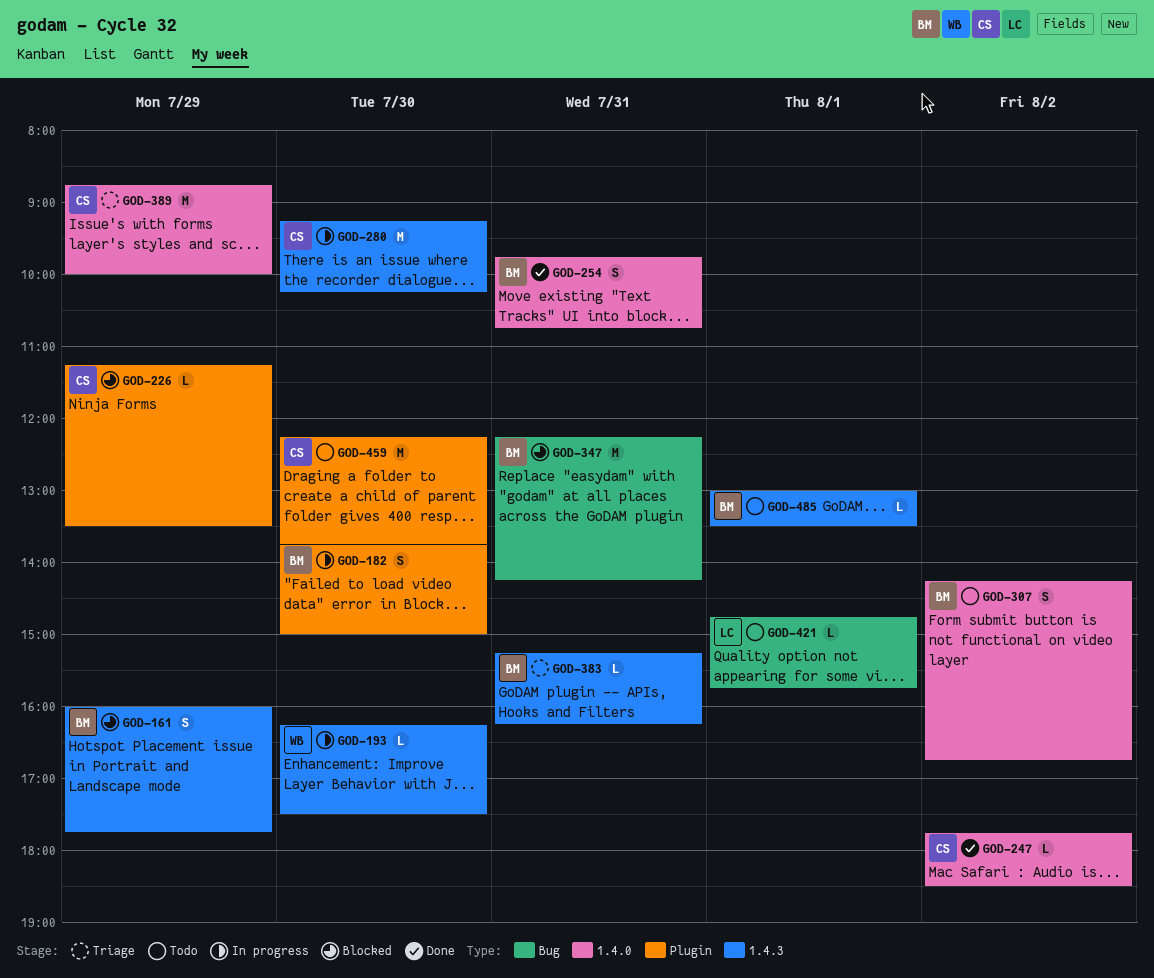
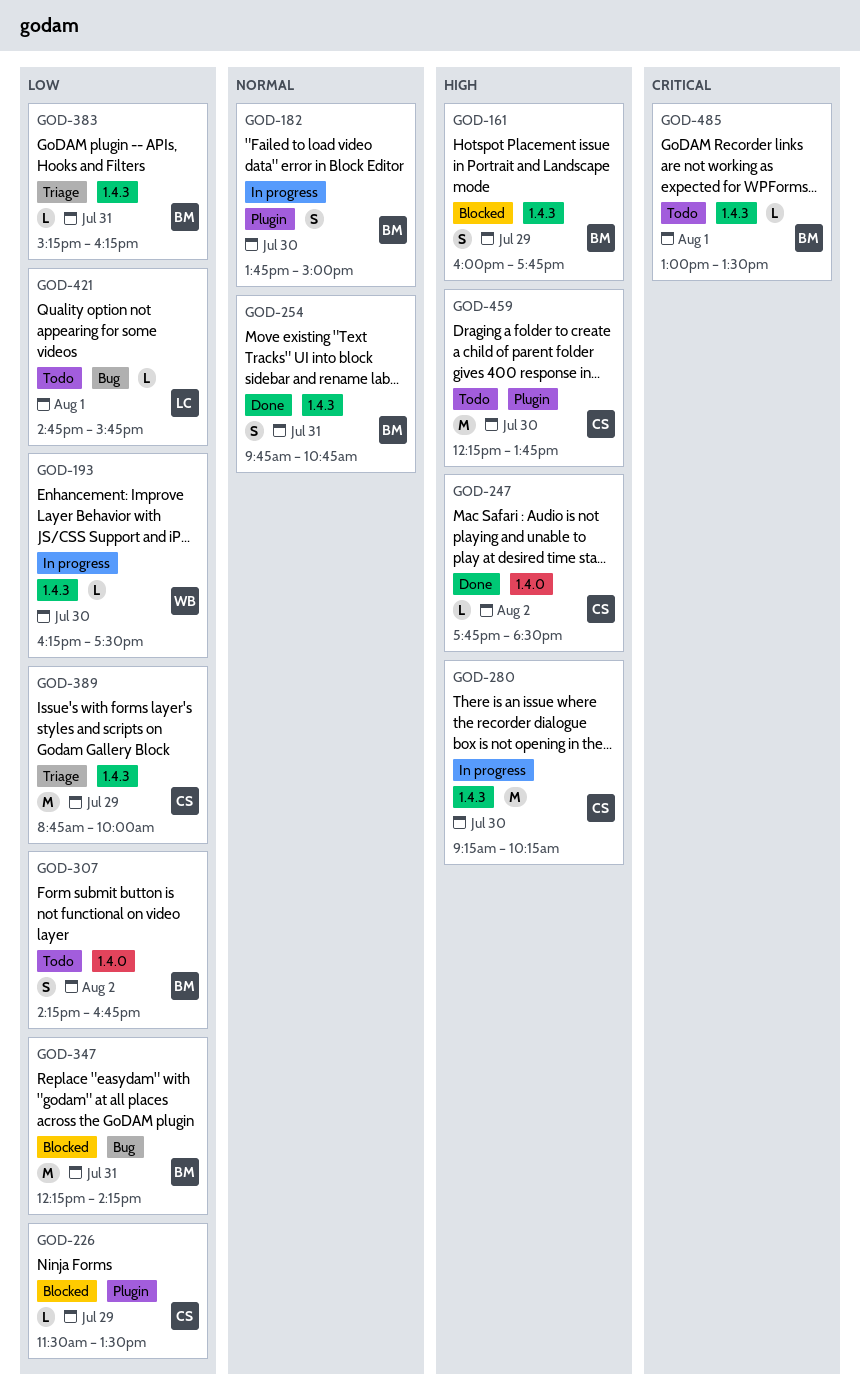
GOD-226, begins: 11:15 -> 11:30
GOD-254, label: 1.4.0 -> 1.4.3
GOD-389, label: 1.4.0 -> 1.4.3

